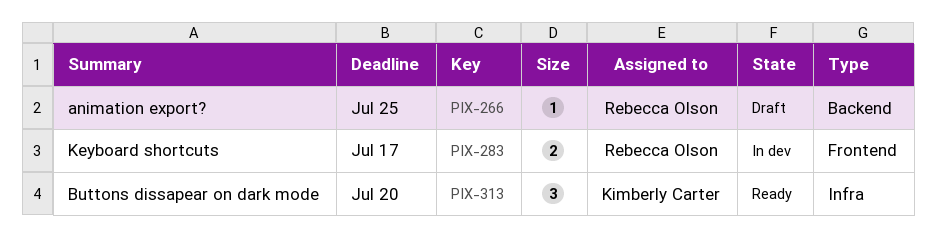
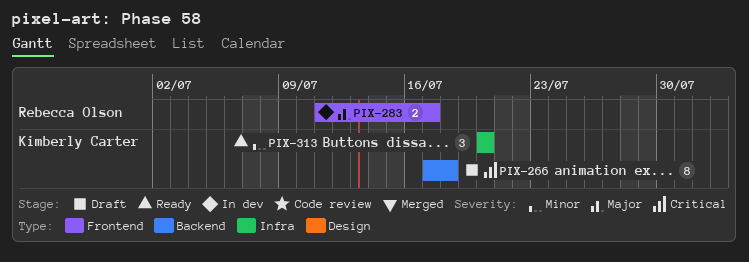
PIX-266, owner: Rebecca Olson -> Kimberly Carter
PIX-266, estimate: 1 -> 8
PIX-266, due: Jul 25 -> Jul 18

